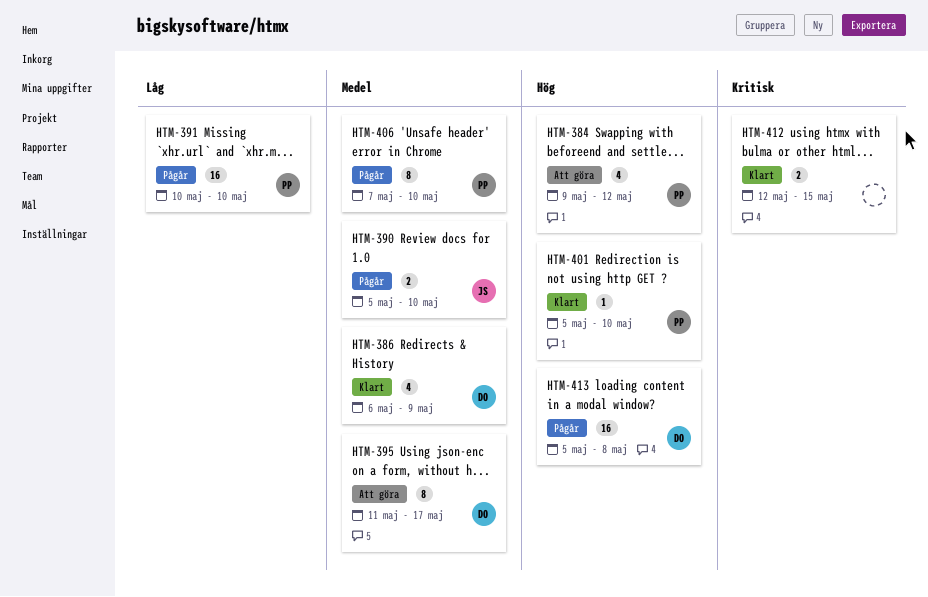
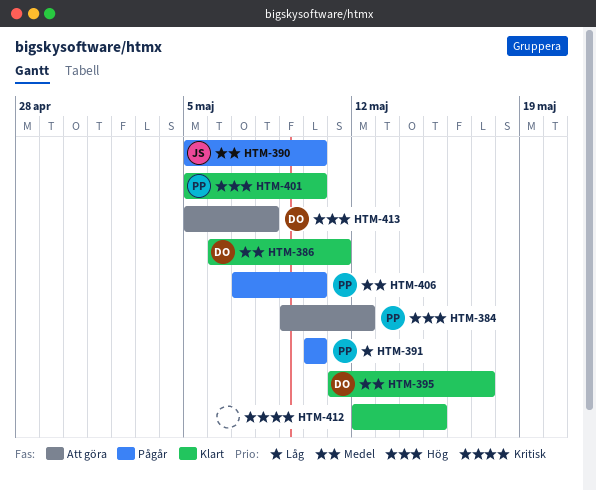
HTM-386, due: May 9 -> May 11
HTM-395, status: Att göra -> Klart
HTM-413, status: Pågår -> Att göra

